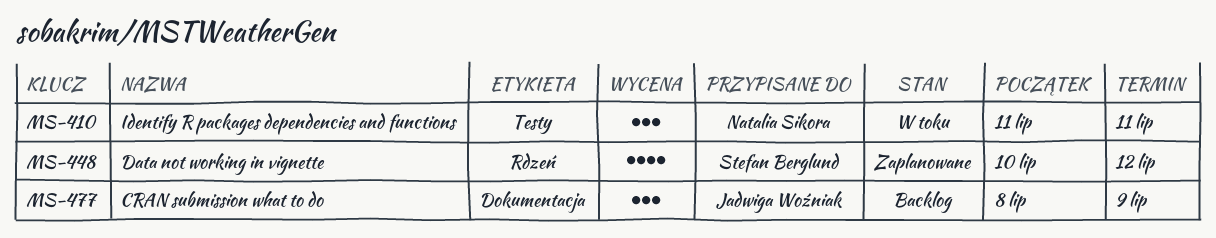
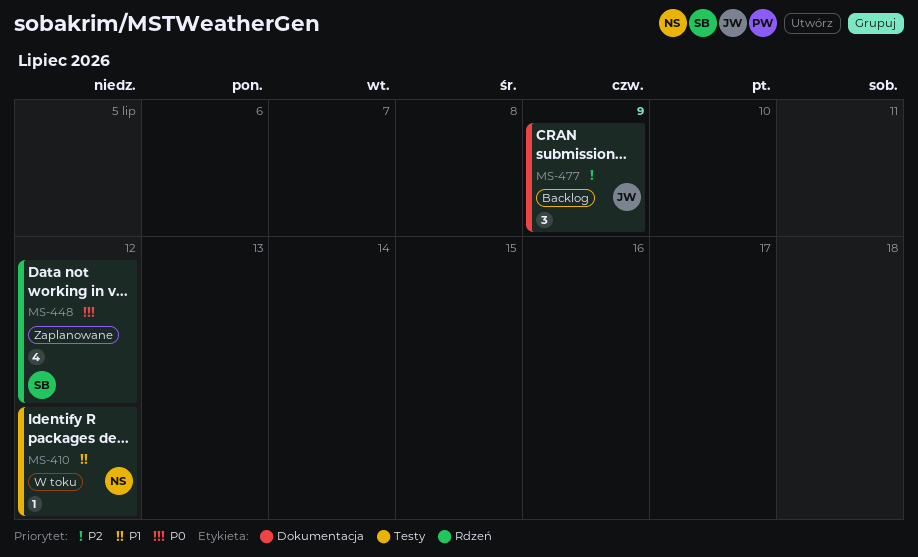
MS-410, estimate: 3 -> 1
MS-410, due: Jul 11 -> Jul 12

